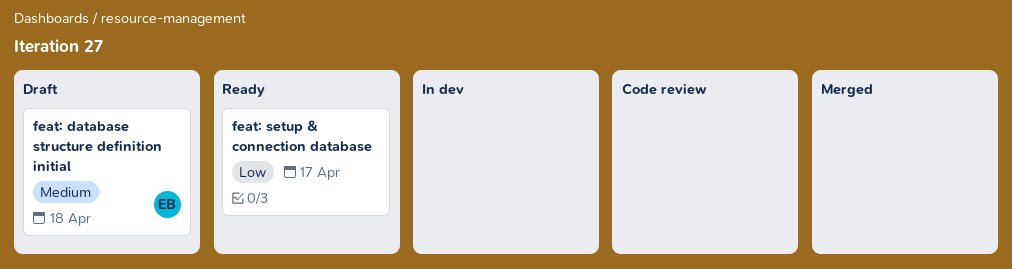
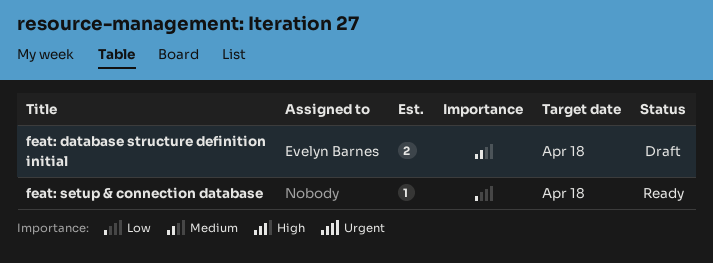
feat: setup & connection database, due: Apr 17 -> Apr 18

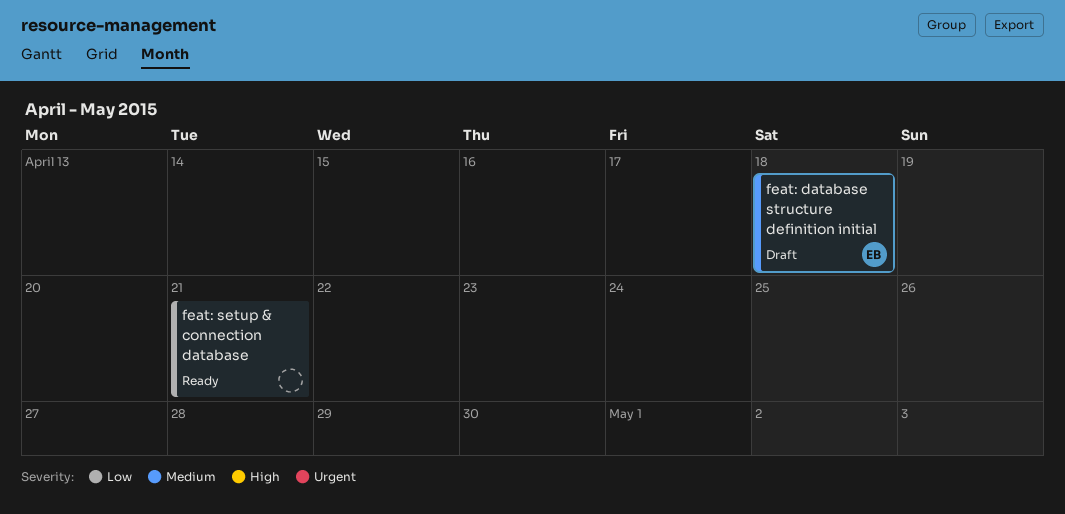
feat: setup & connection database, due: Apr 18 -> Apr 21

